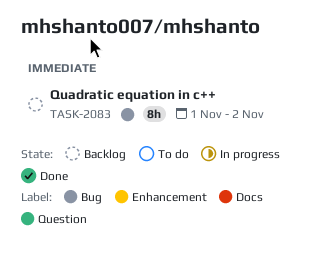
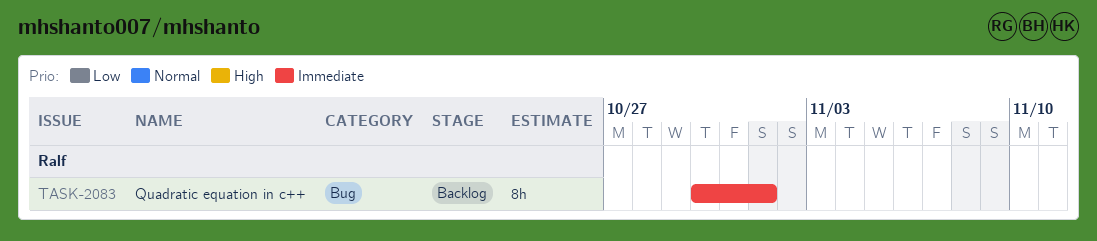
TASK-2083, start: Nov 1 -> Oct 30
TASK-2083, due: Nov 2 -> Nov 1

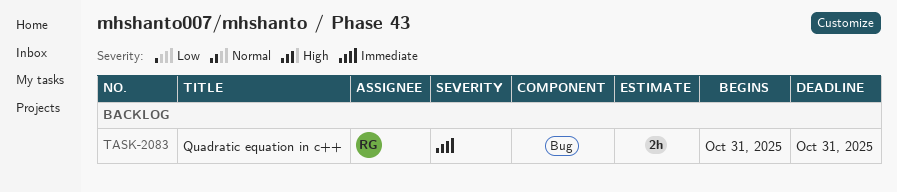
TASK-2083, estimate: 8h -> 2h
TASK-2083, start: Oct 30 -> Oct 31
TASK-2083, due: Nov 1 -> Oct 31

